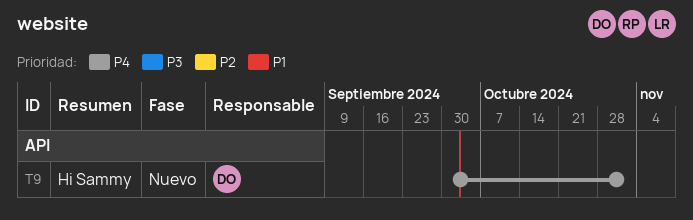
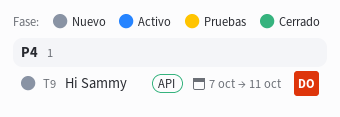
T9, start: Sep 30 -> Oct 7
T9, due: Nov 1 -> Oct 11

